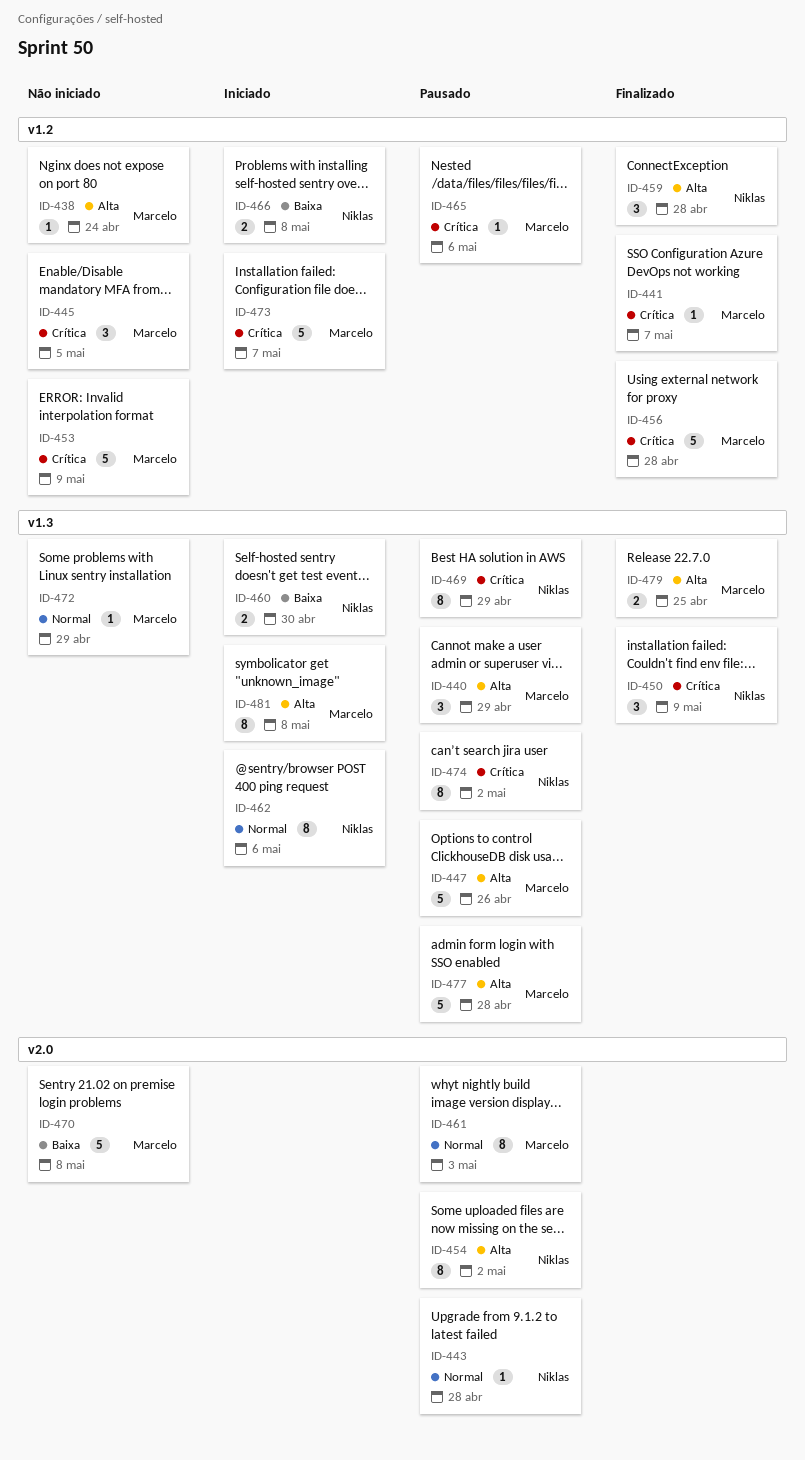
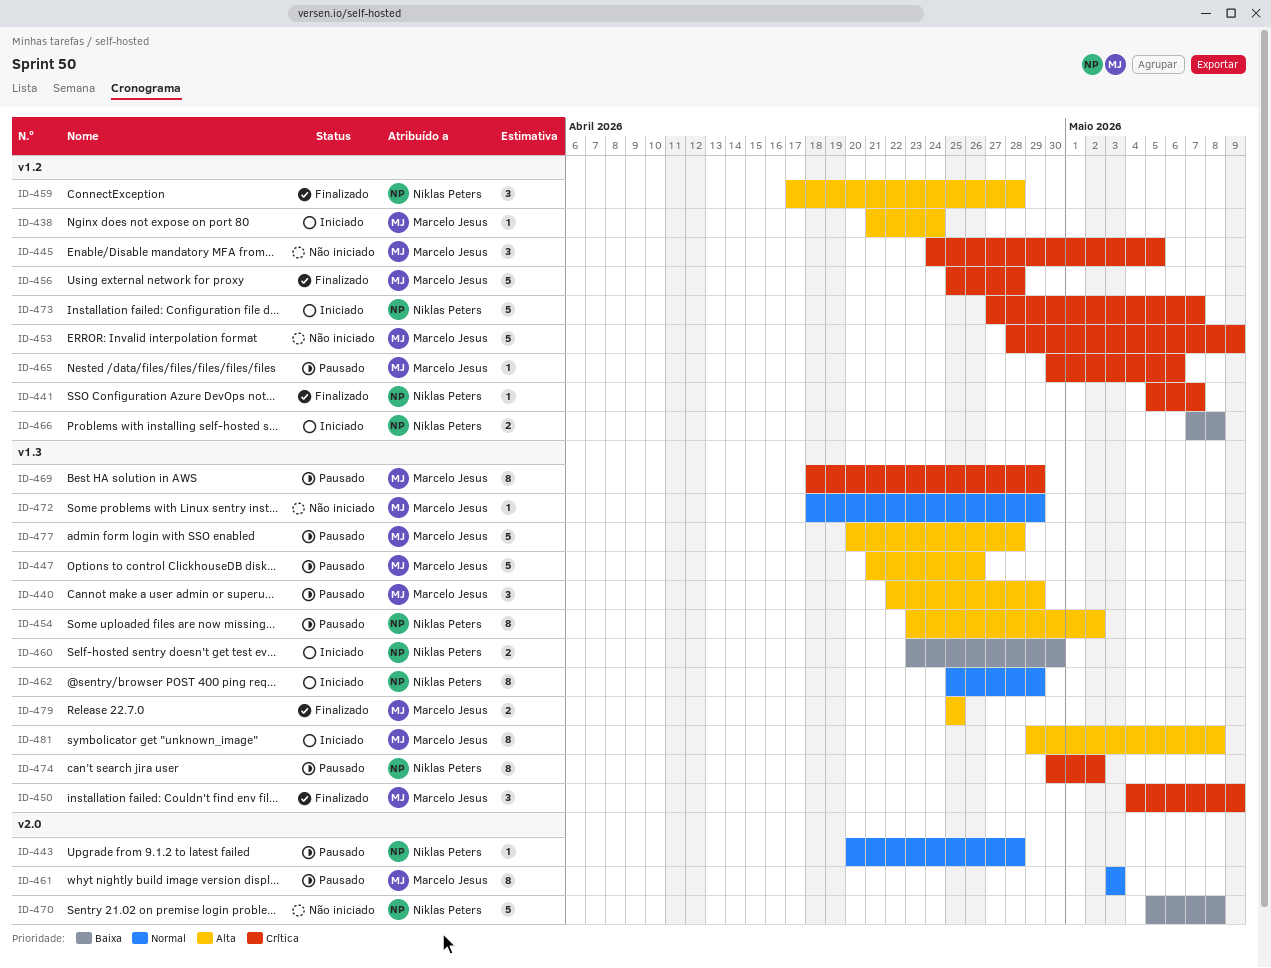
ID-438, status: Não iniciado -> Iniciado
ID-441, owner: Marcelo Jesus -> Niklas Peters
ID-450, owner: Niklas Peters -> Marcelo Jesus
ID-454, label: v2.0 -> v1.3
ID-462, due: May 6 -> Apr 29
ID-469, owner: Niklas Peters -> Marcelo Jesus
ID-470, owner: Marcelo Jesus -> Niklas Peters
ID-473, owner: Marcelo Jesus -> Niklas Peters

